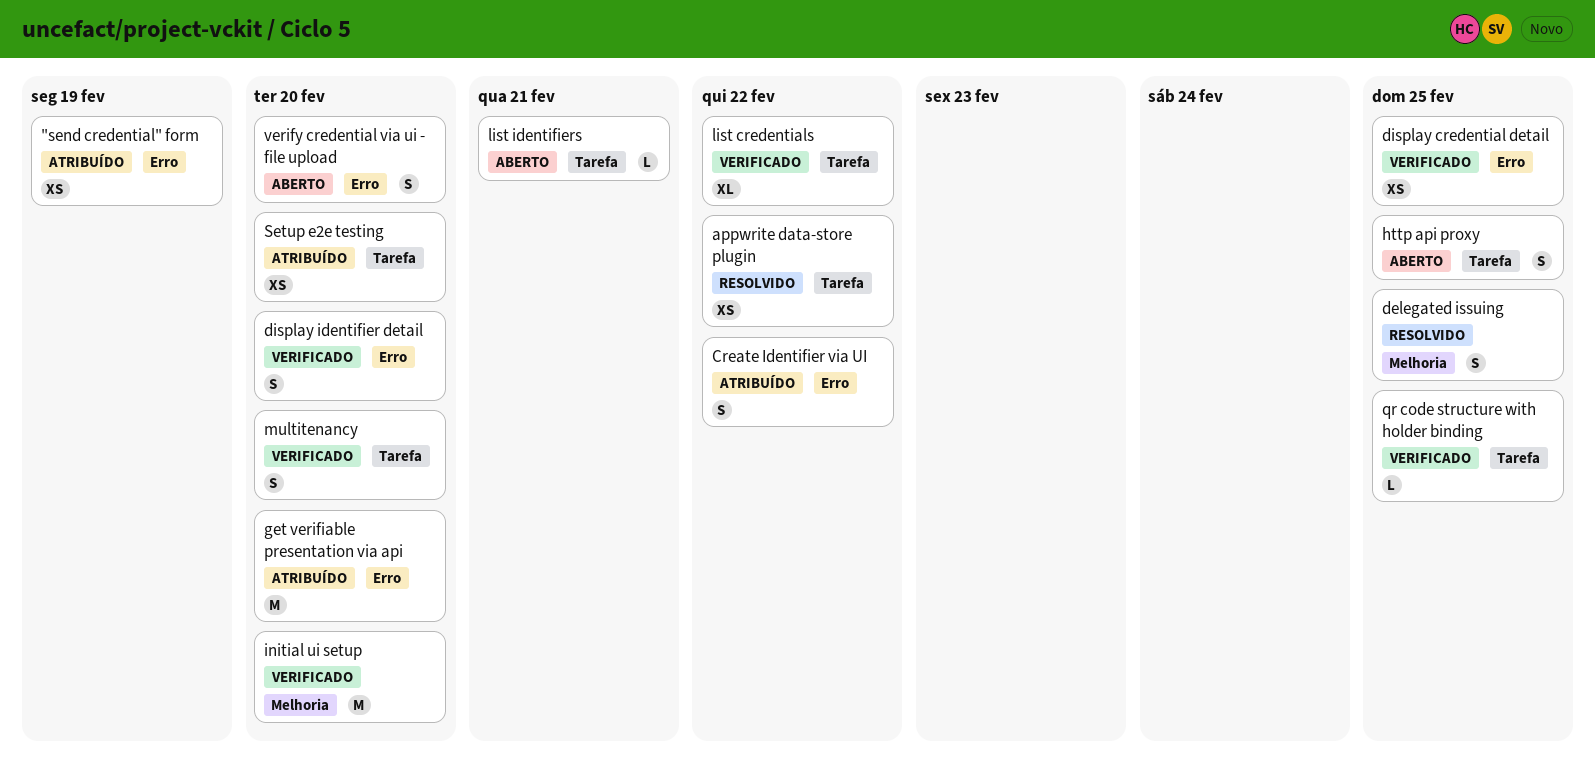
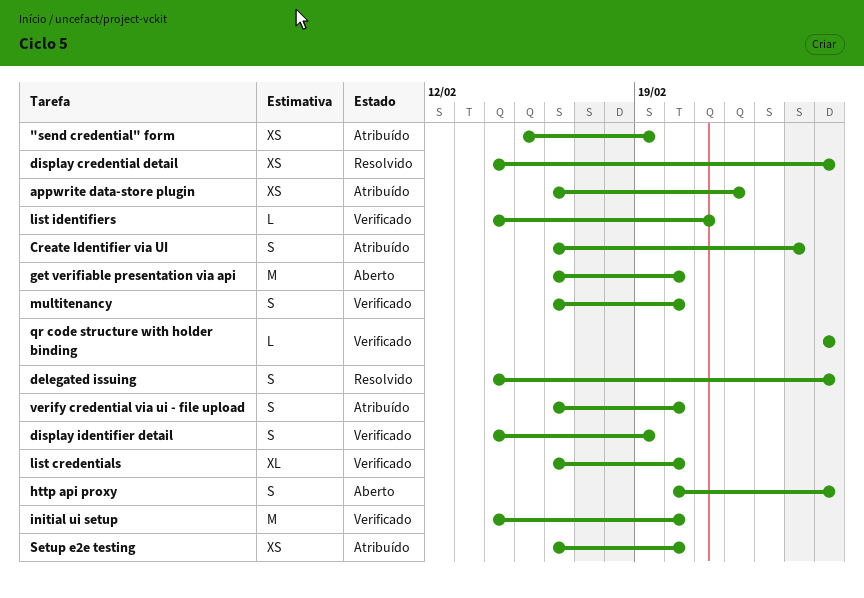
appwrite data-store plugin, status: Resolvido -> Atribuído
Create Identifier via UI, due: Feb 22 -> Feb 24
display credential detail, status: Verificado -> Resolvido
display identifier detail, due: Feb 20 -> Feb 19
get verifiable presentation via api, status: Atribuído -> Aberto
list credentials, due: Feb 22 -> Feb 20
list identifiers, status: Aberto -> Verificado
verify credential via ui - file upload, status: Aberto -> Atribuído

